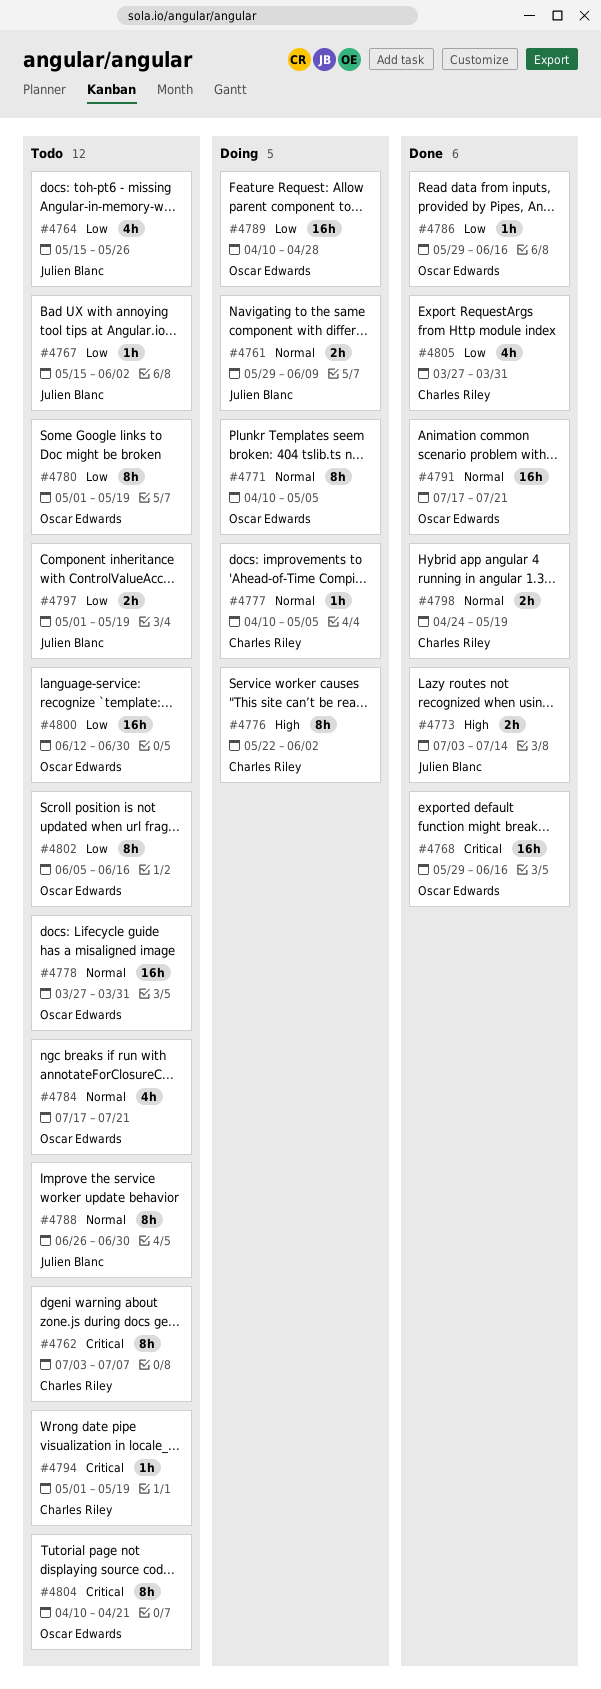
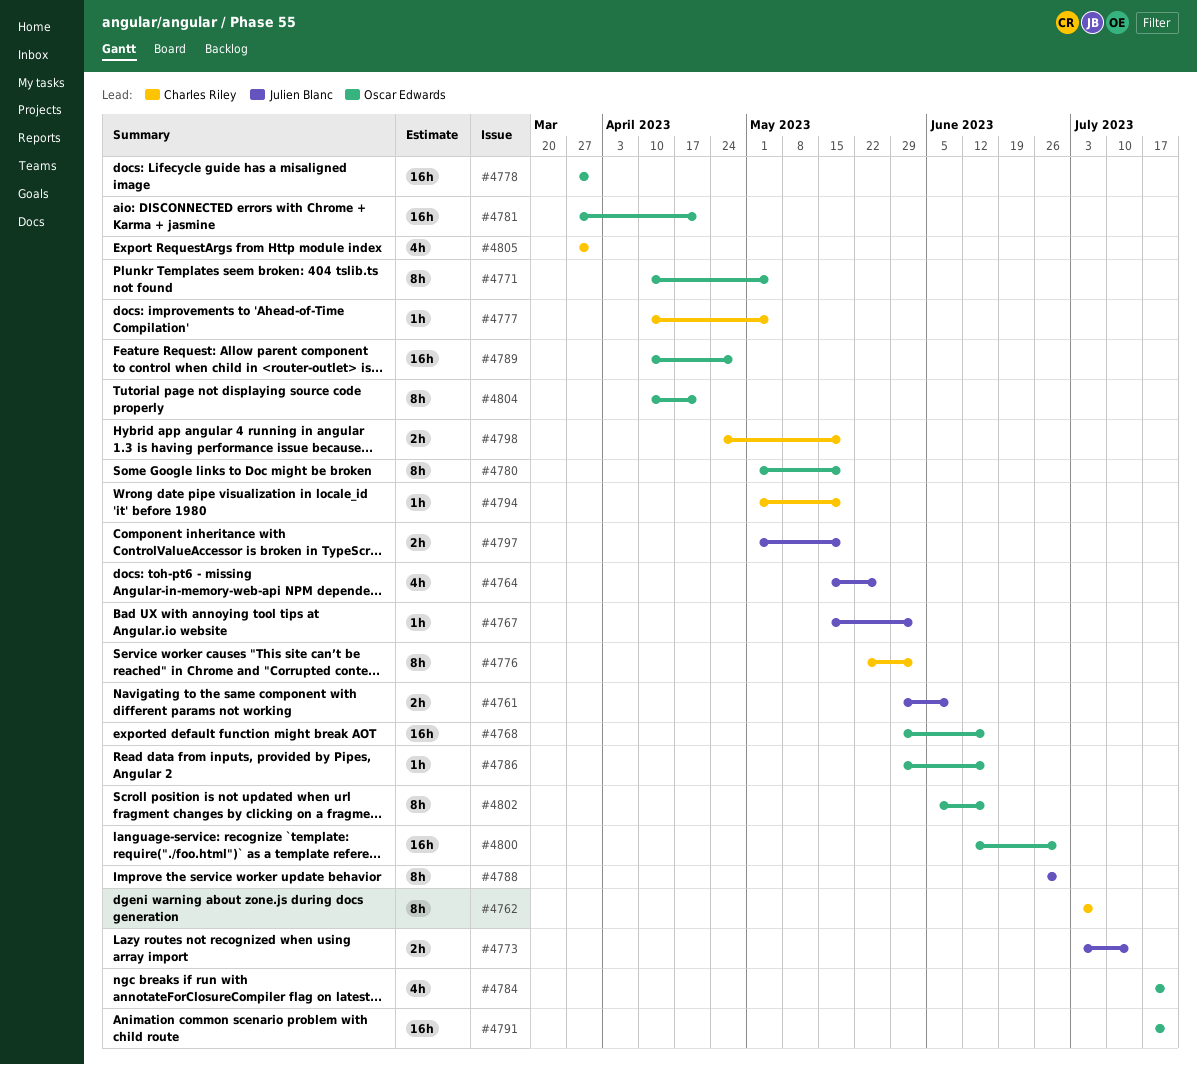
#4781: none -> present

